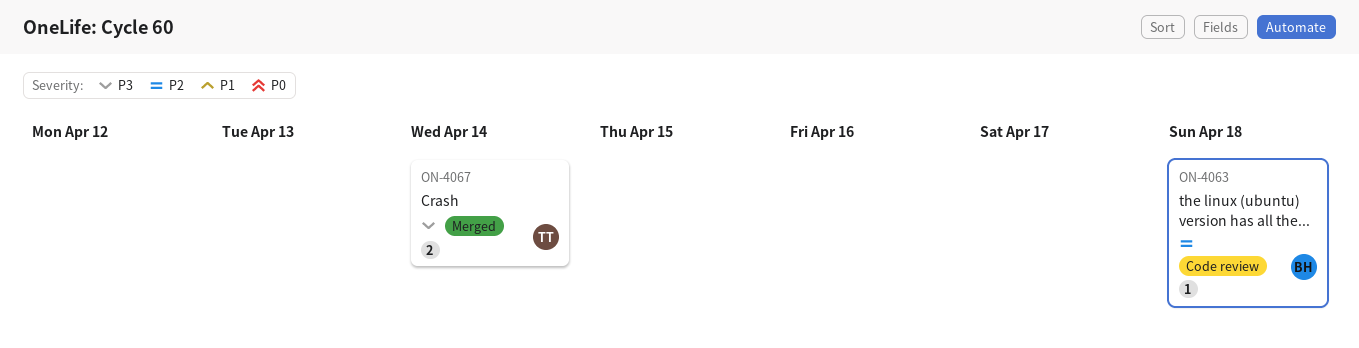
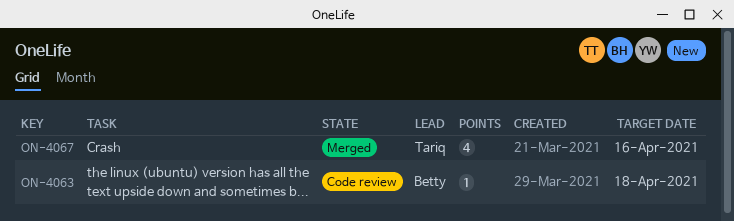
ON-4067, estimate: 2 -> 4
ON-4067, due: Apr 14 -> Apr 16

